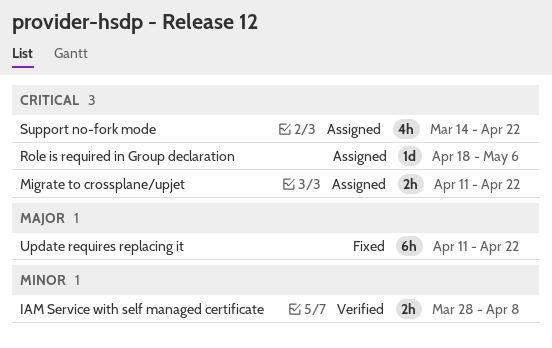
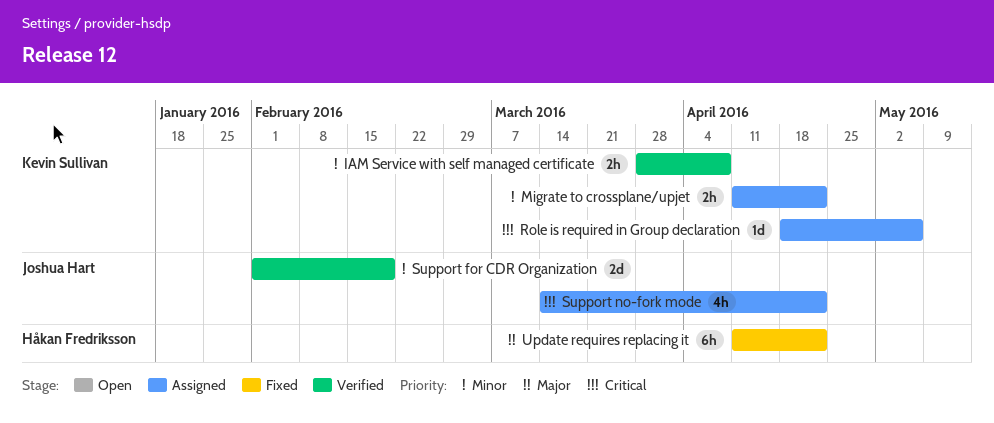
Migrate to crossplane/upjet, priority: Critical -> Minor
Support for CDR Organization: none -> present

